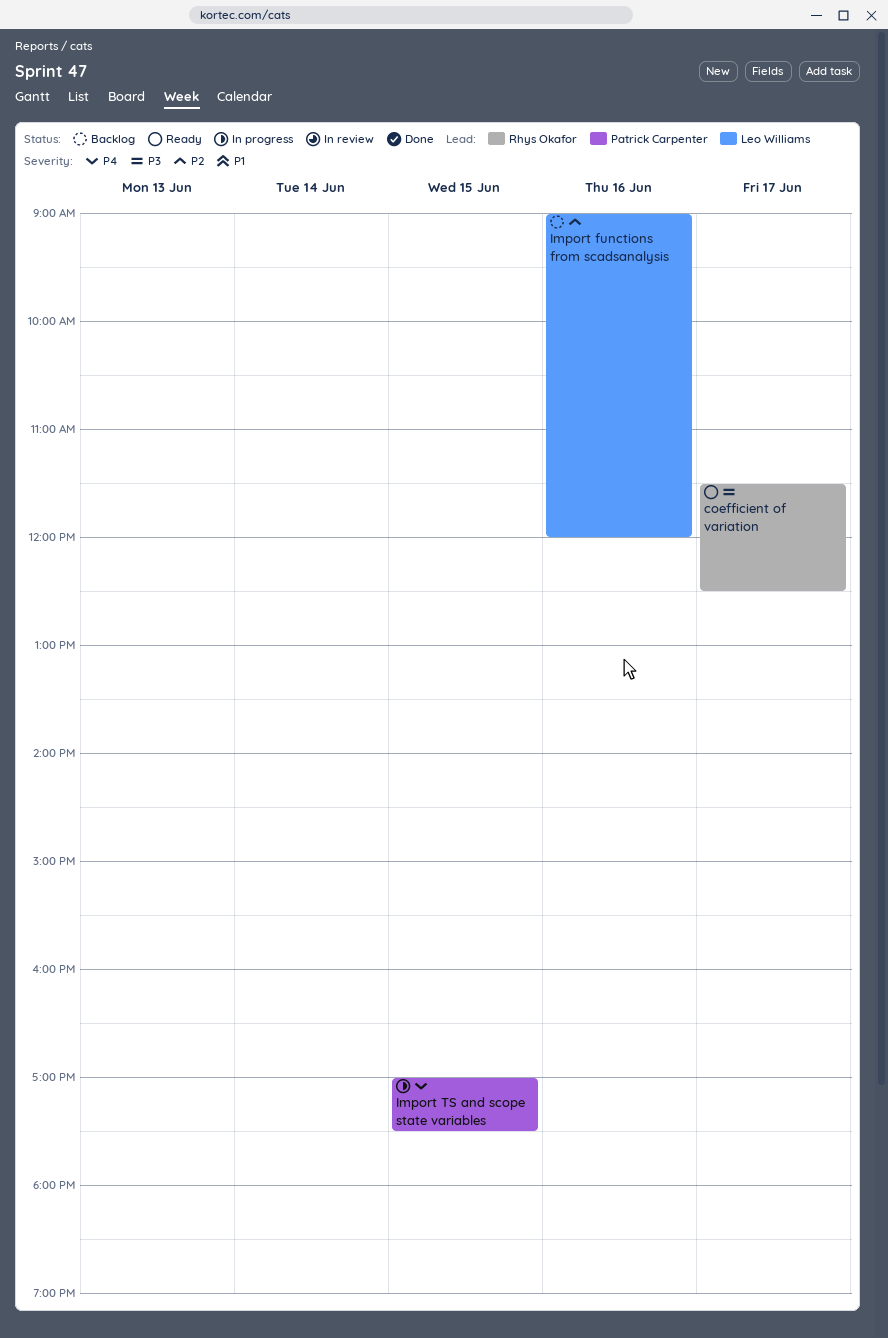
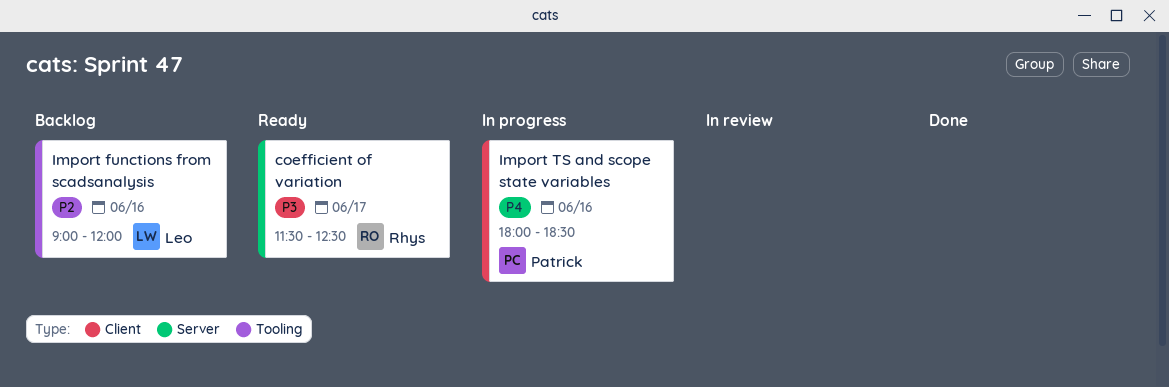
Import TS and scope state variables, day: Jun 15 -> Jun 16
Import TS and scope state variables, begins: 17:00 -> 18:00
Import TS and scope state variables, ends: 17:30 -> 18:30

